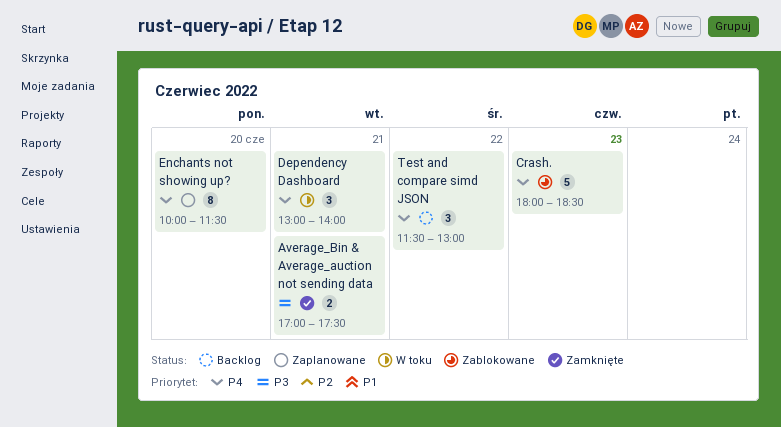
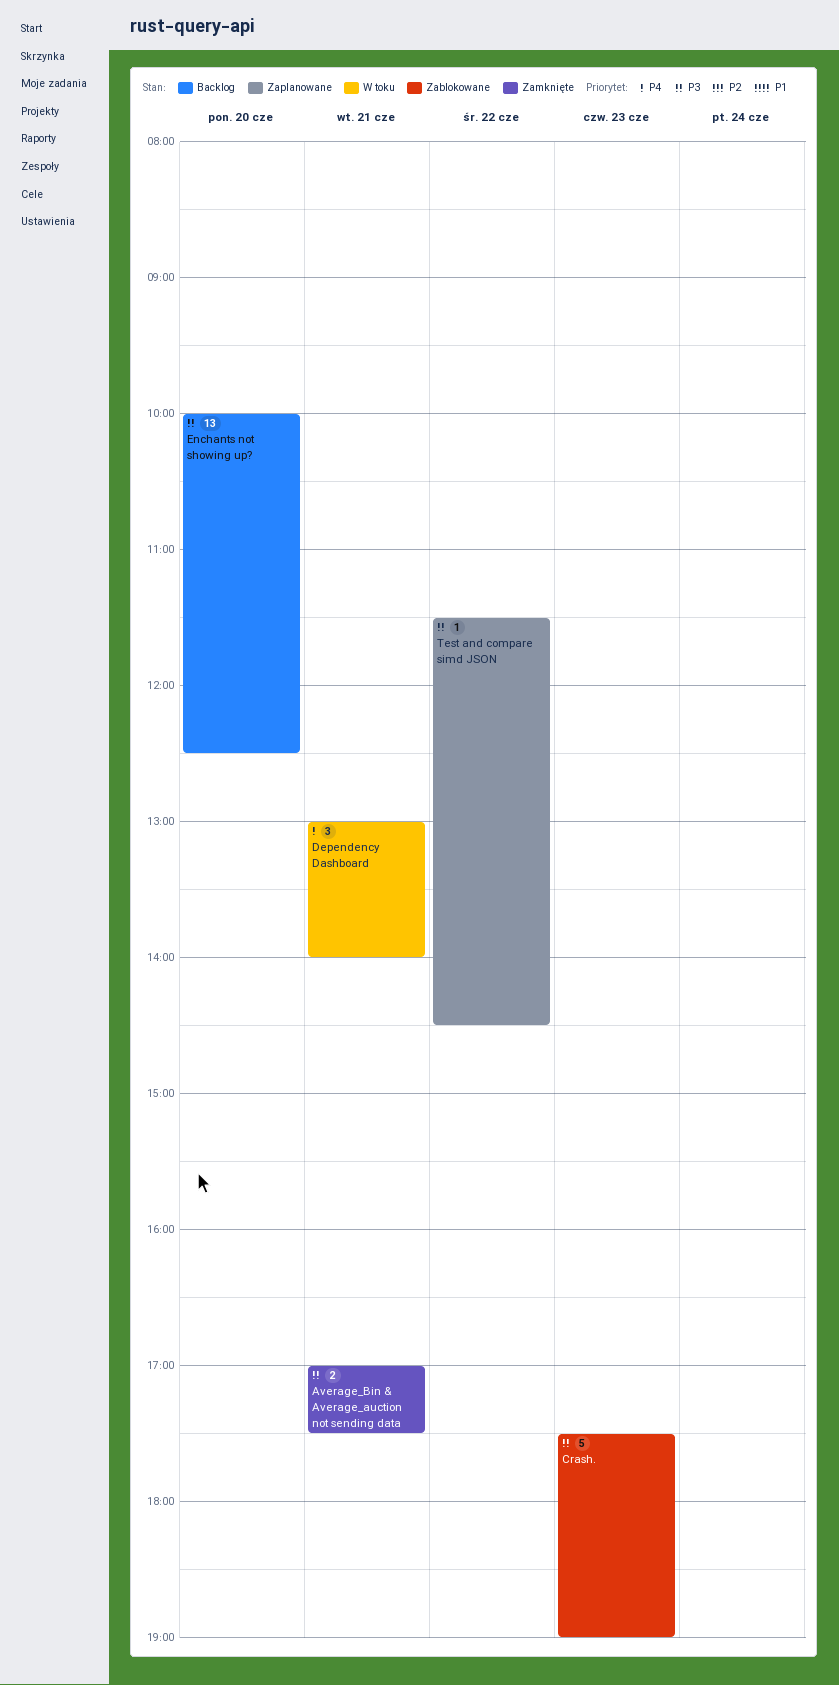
Crash., priority: P4 -> P3
Crash., begins: 18:00 -> 17:30
Crash., ends: 18:30 -> 19:00
Enchants not showing up?, status: Zaplanowane -> Backlog
Enchants not showing up?, priority: P4 -> P3
Enchants not showing up?, estimate: 8 -> 13
Enchants not showing up?, ends: 11:30 -> 12:30
Test and compare simd JSON, status: Backlog -> Zaplanowane
Test and compare simd JSON, priority: P4 -> P3
Test and compare simd JSON, estimate: 3 -> 1
Test and compare simd JSON, ends: 13:00 -> 14:30

